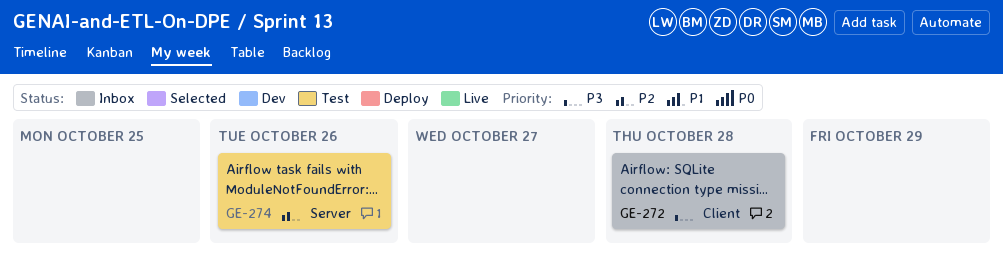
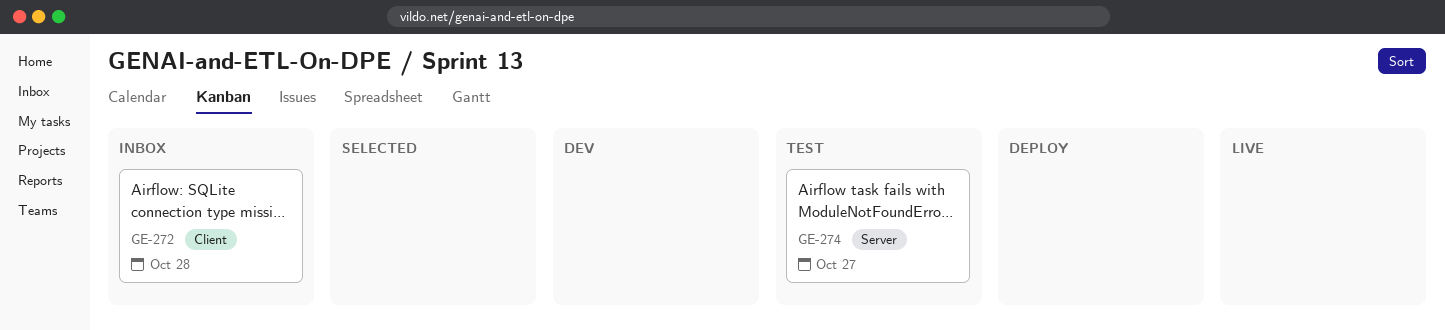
GE-274, due: Oct 26 -> Oct 27

